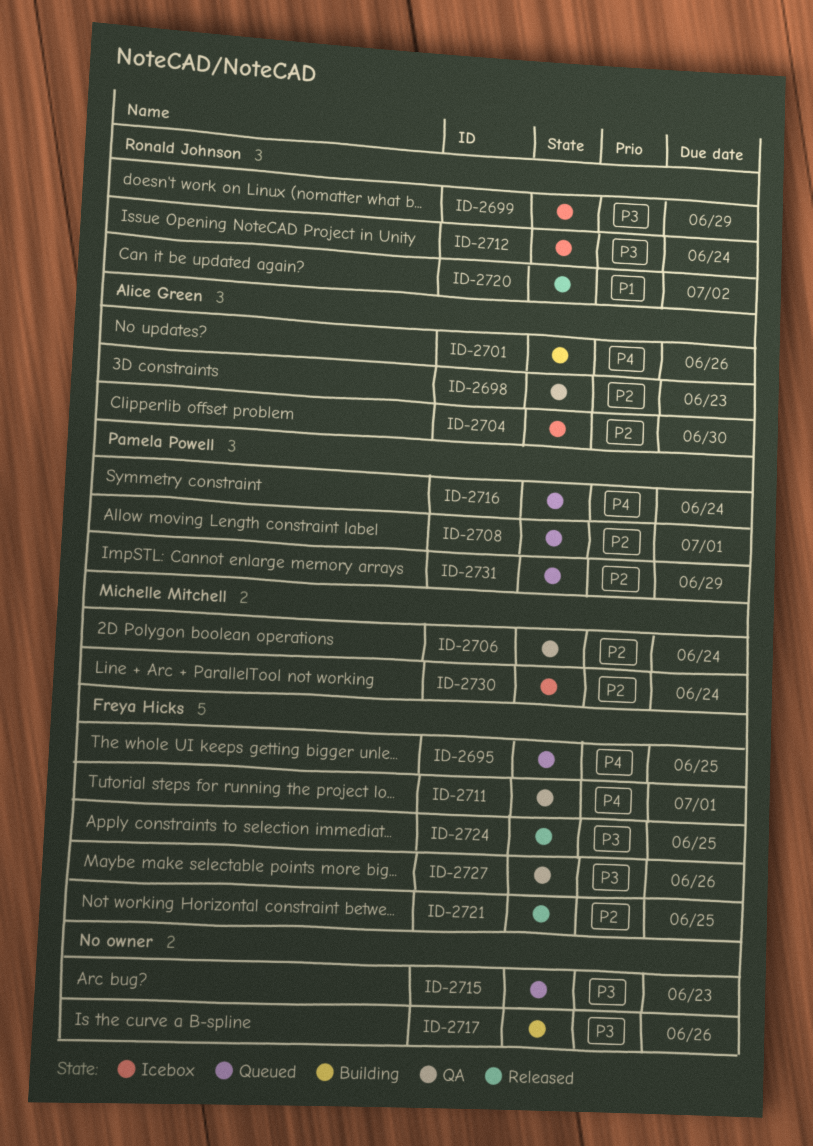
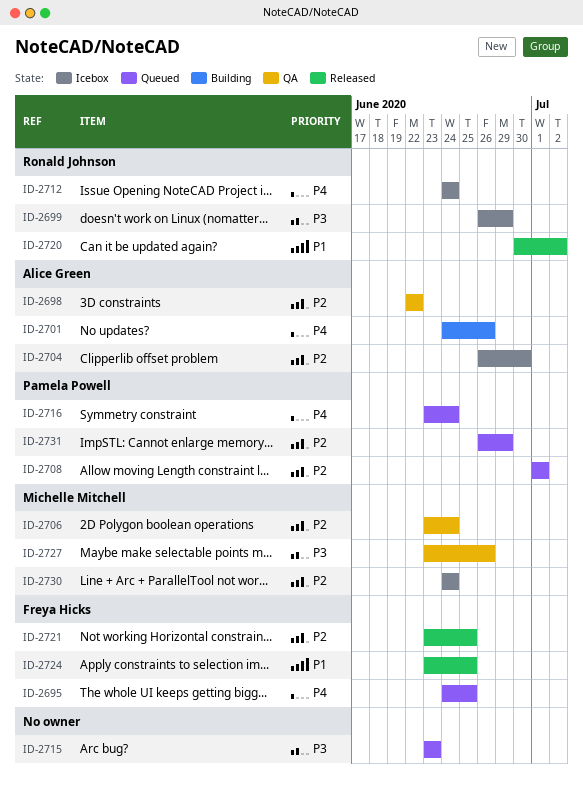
ID-2698, due: Jun 23 -> Jun 22
ID-2711: present -> none
ID-2712, priority: P3 -> P4
ID-2717: present -> none
ID-2724, priority: P3 -> P1
ID-2727, owner: Freya Hicks -> Michelle Mitchell

